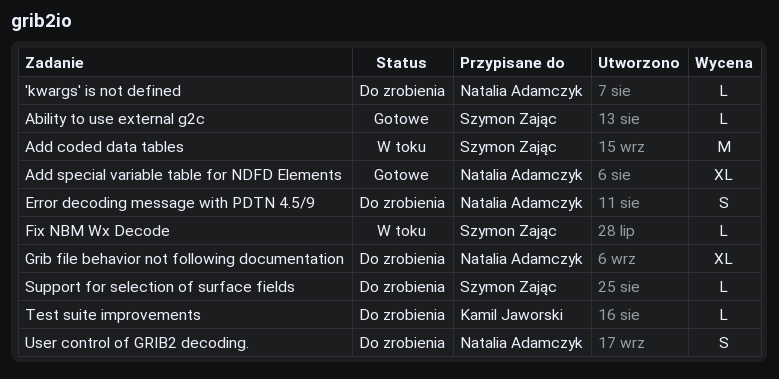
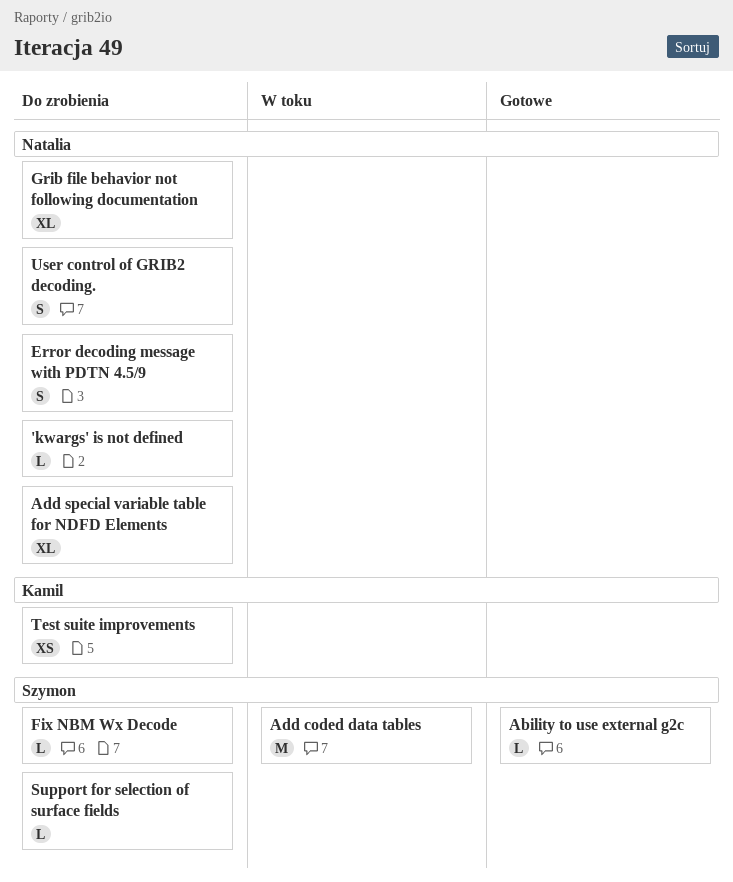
Add special variable table for NDFD Elements, status: Gotowe -> Do zrobienia
Fix NBM Wx Decode, status: W toku -> Do zrobienia
Test suite improvements, estimate: L -> XS

